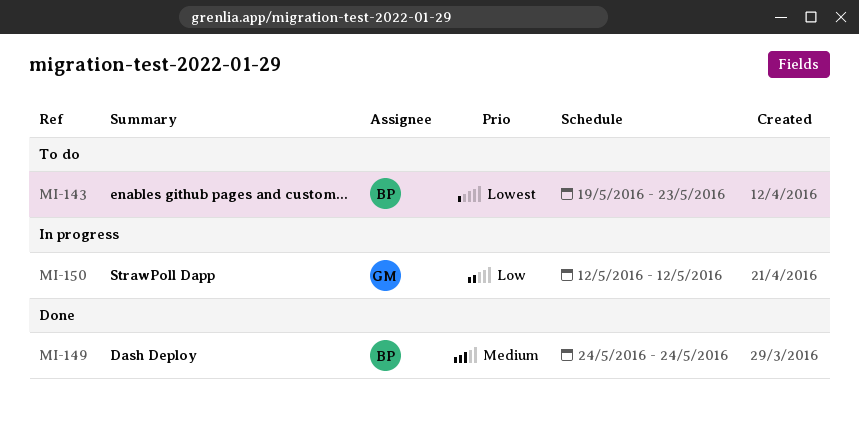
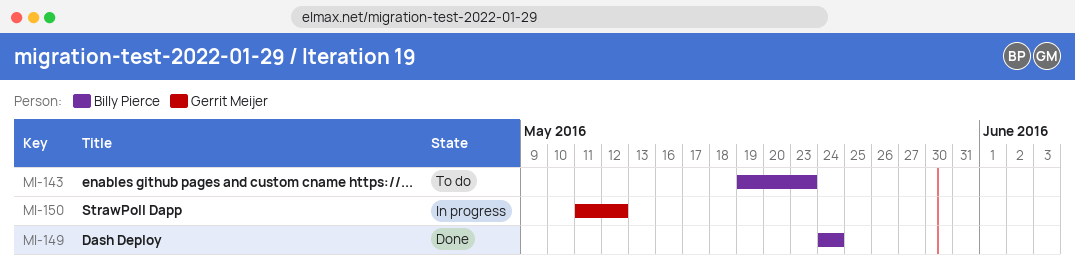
MI-150, start: May 12 -> May 11

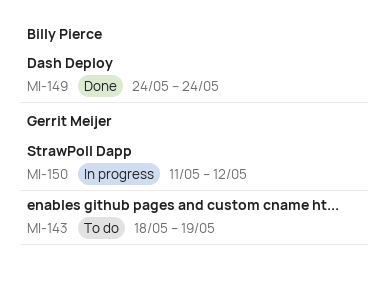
MI-143, owner: Billy Pierce -> Gerrit Meijer
MI-143, start: May 19 -> May 18
MI-143, due: May 23 -> May 19

